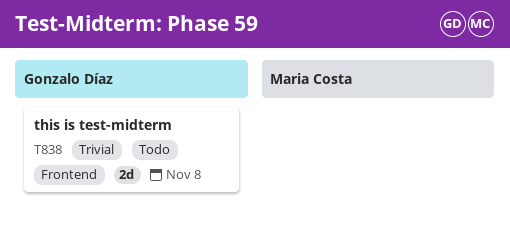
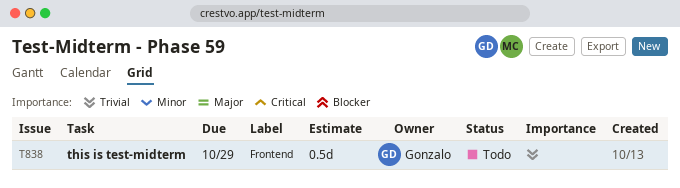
T838, estimate: 2d -> 0.5d
T838, due: Nov 8 -> Oct 29

